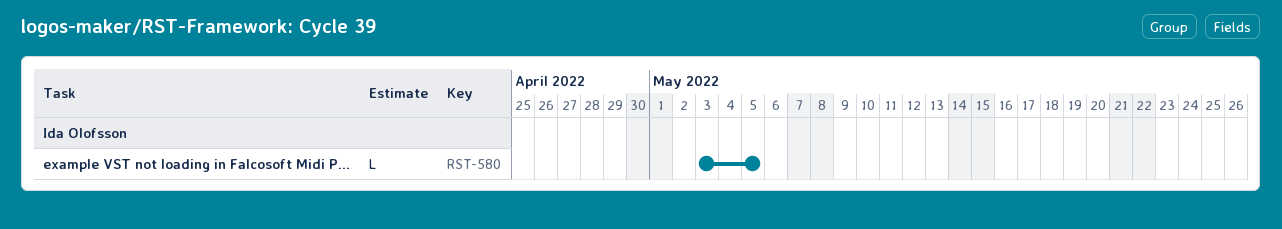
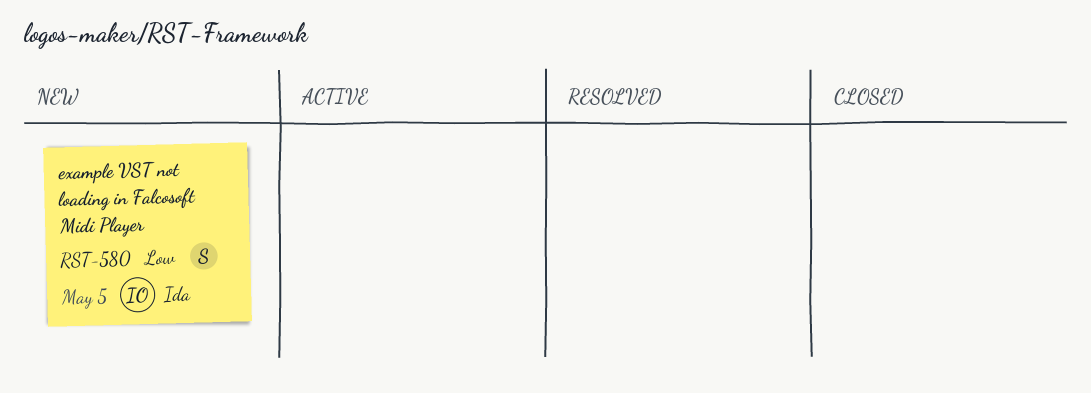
RST-580, estimate: L -> S

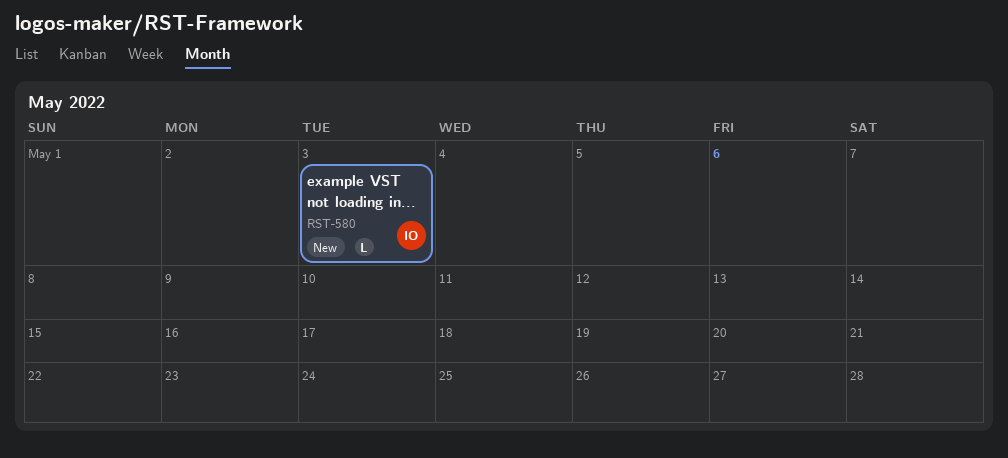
RST-580, estimate: S -> L
RST-580, due: May 5 -> May 3

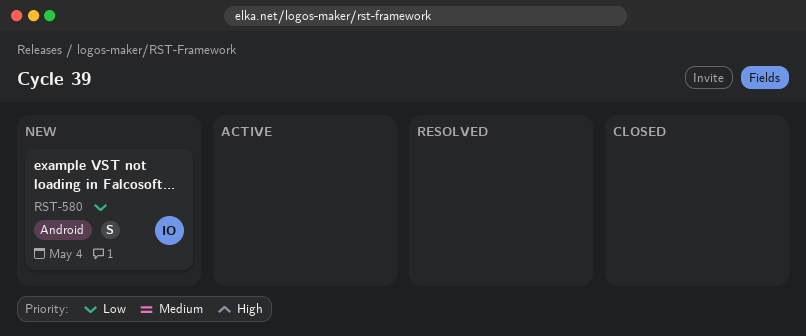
RST-580, estimate: L -> S
RST-580, due: May 3 -> May 4

